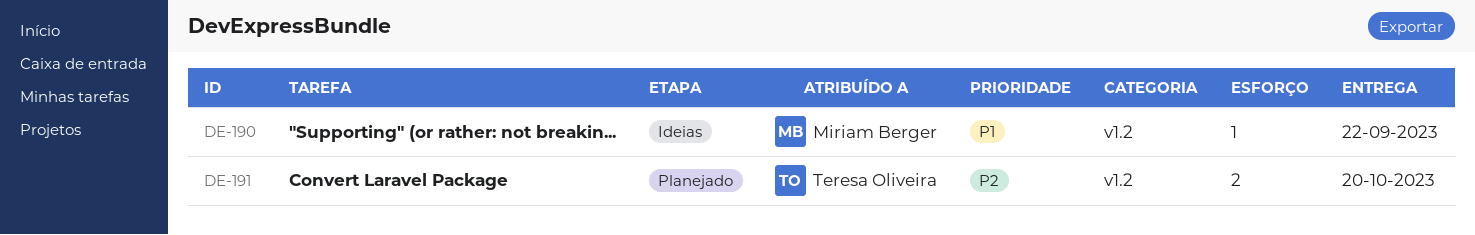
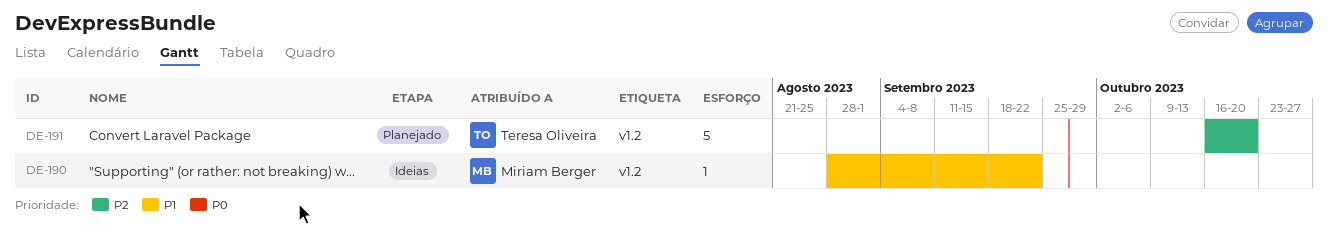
DE-191, estimate: 2 -> 5

